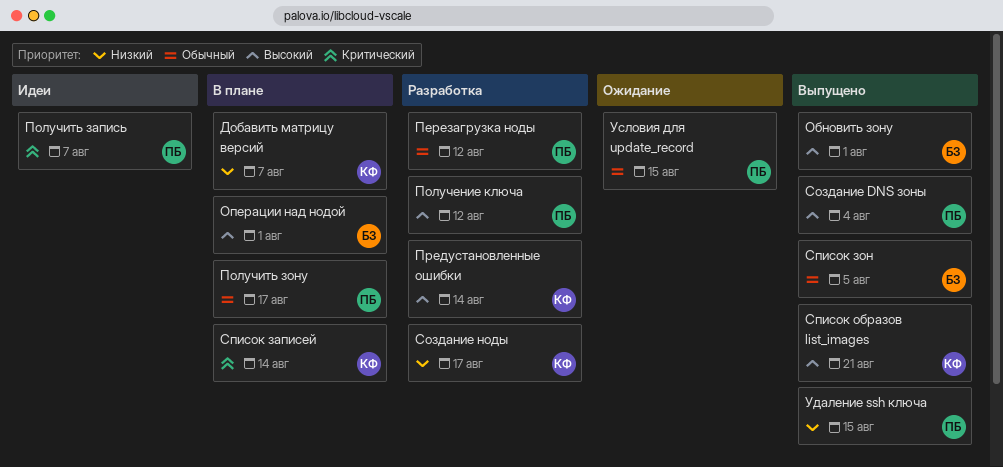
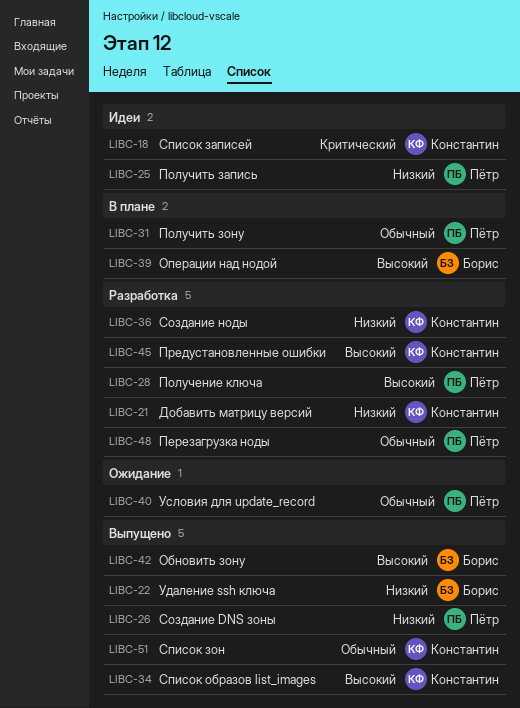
Добавить матрицу версий, status: В плане -> Разработка
Получить запись, priority: Критический -> Низкий
Создание DNS зоны, priority: Высокий -> Низкий
Список записей, status: В плане -> Идеи
Список зон, owner: Борис -> Константин
Удаление ssh ключа, owner: Пётр -> Борис

